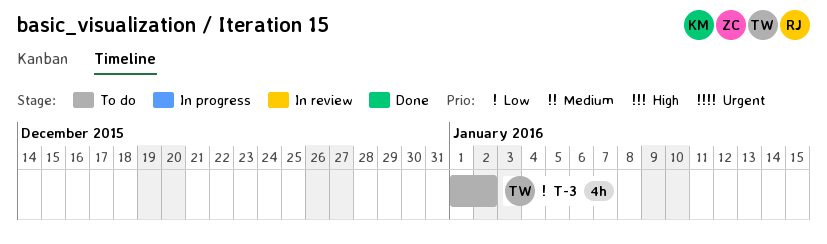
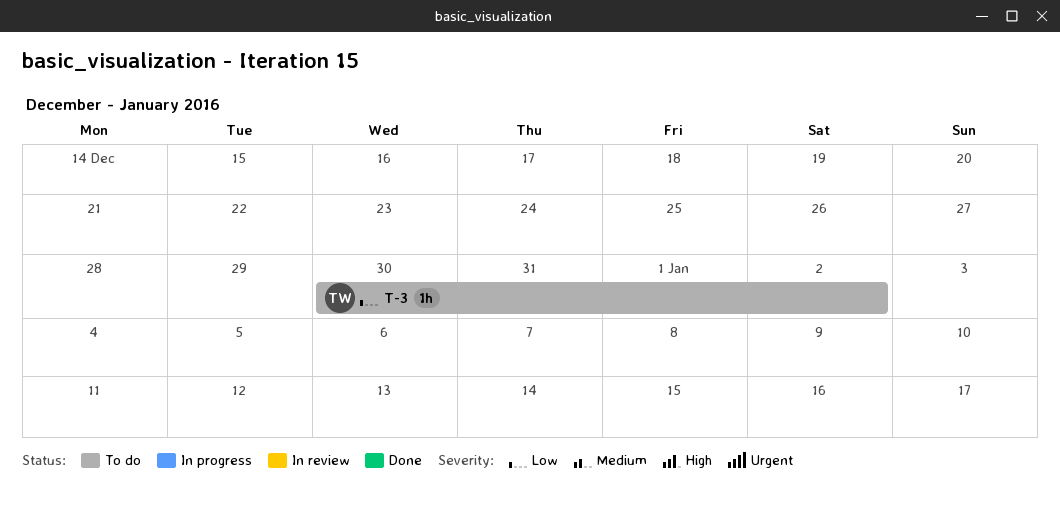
T-3, estimate: 4h -> 1h
T-3, start: Jan 1 -> Dec 30

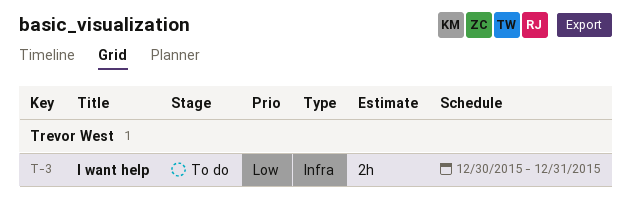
T-3, estimate: 1h -> 2h
T-3, due: Jan 2 -> Dec 31

